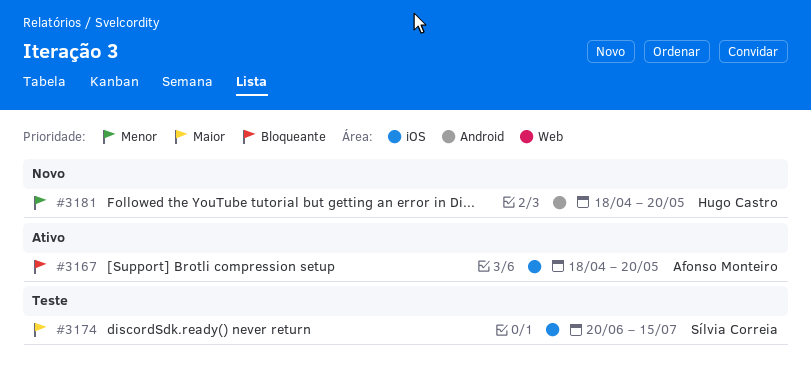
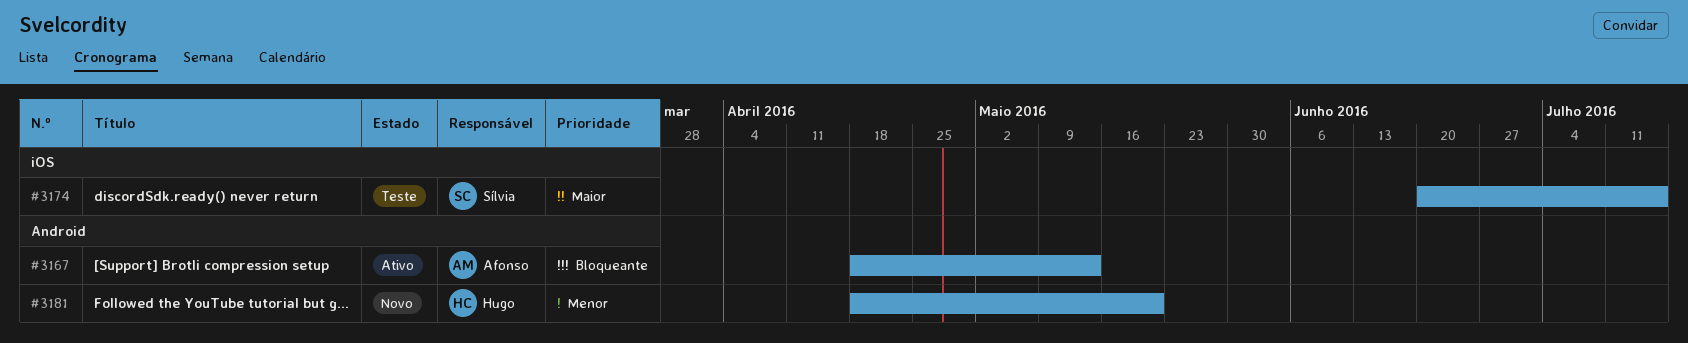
#3167, label: iOS -> Android
#3167, due: May 20 -> May 13

